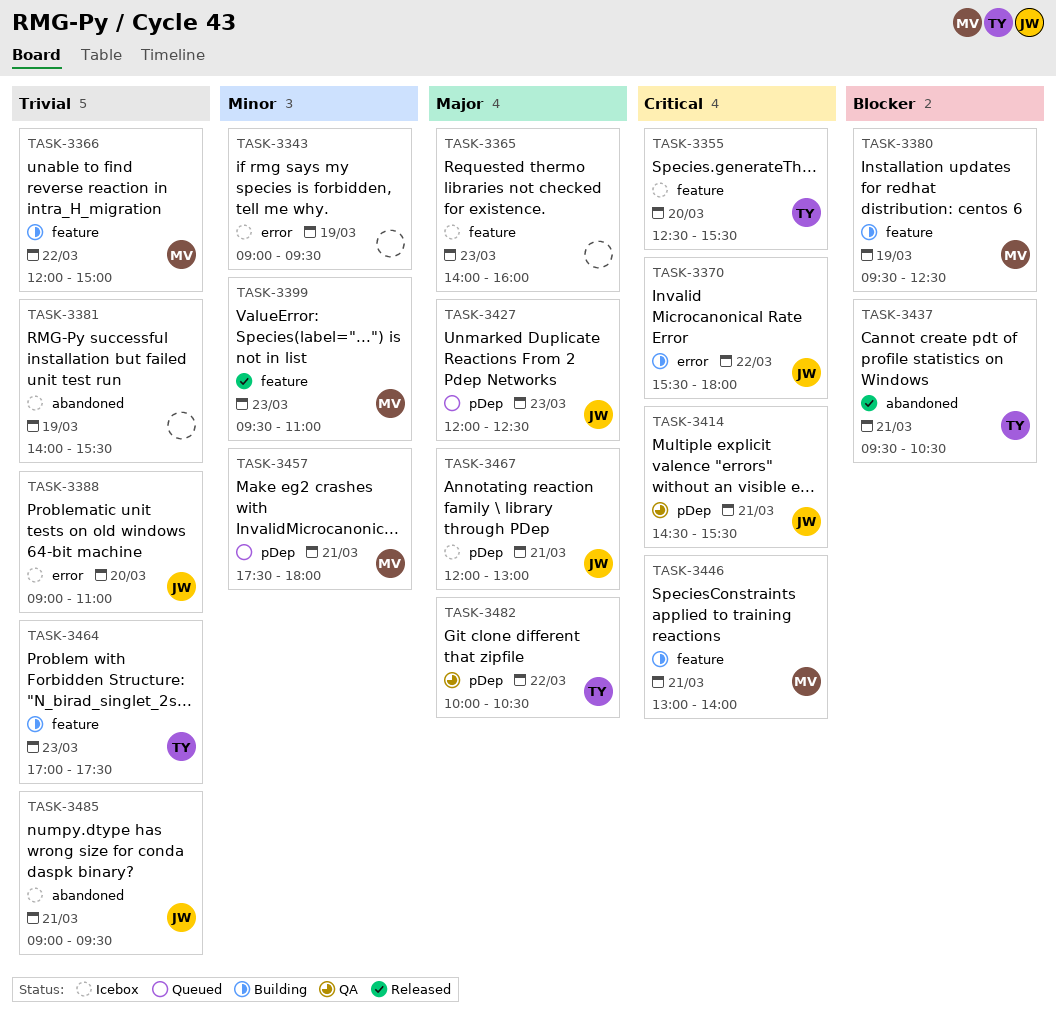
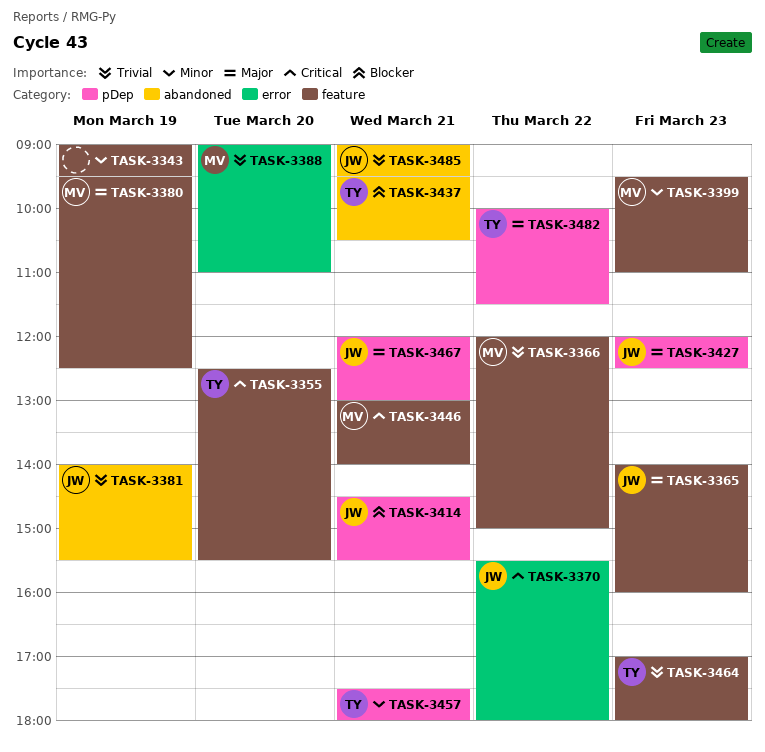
TASK-3343, label: error -> feature
TASK-3365, owner: none -> JW
TASK-3380, priority: Blocker -> Major
TASK-3381, owner: none -> JW
TASK-3388, owner: JW -> MV
TASK-3414, priority: Critical -> Blocker
TASK-3457, owner: MV -> TY
TASK-3464, ends: 17:30 -> 18:00
TASK-3482, ends: 10:30 -> 11:30

